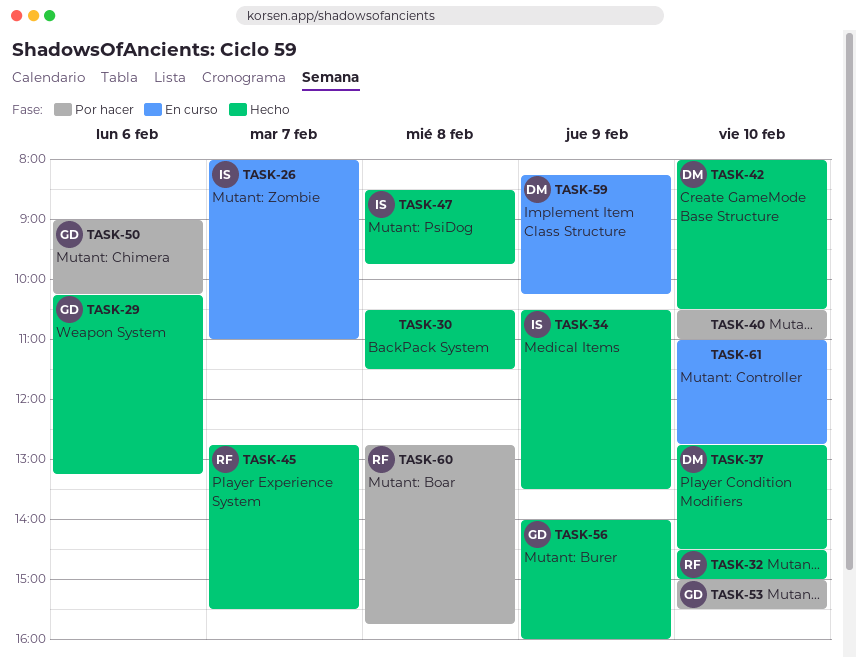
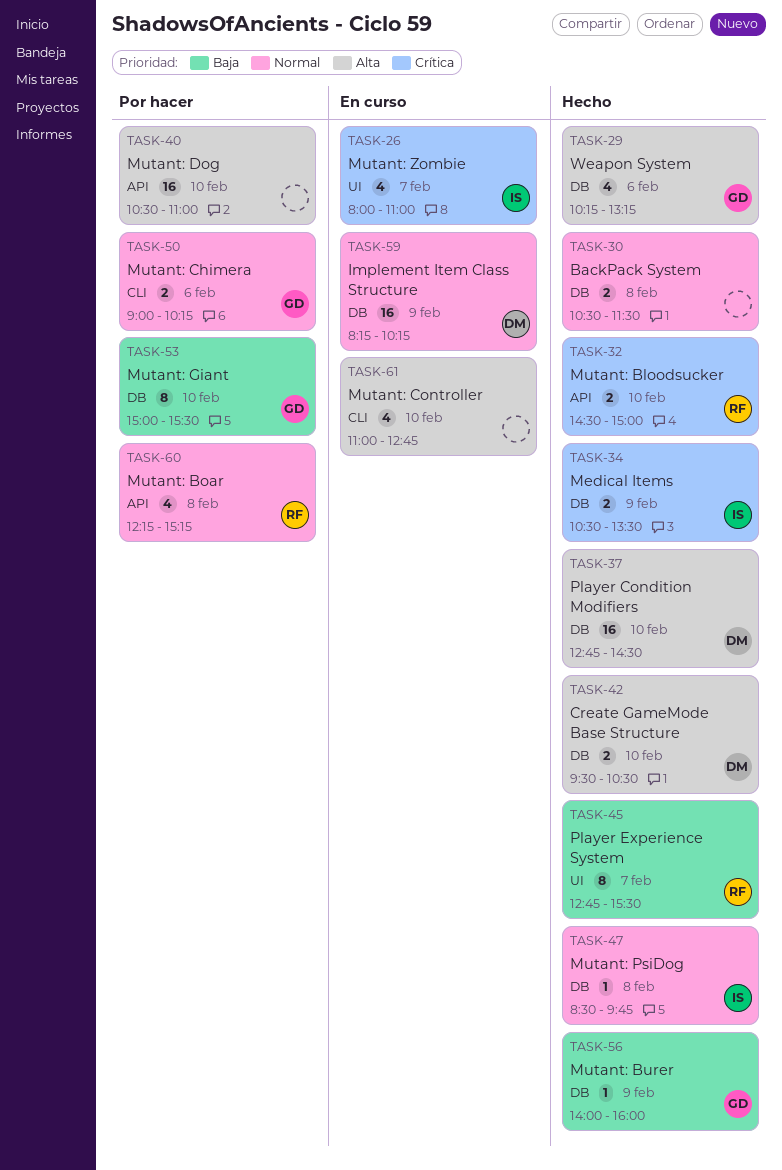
TASK-42, begins: 08:00 -> 09:30
TASK-60, begins: 12:45 -> 12:15
TASK-60, ends: 15:45 -> 15:15

